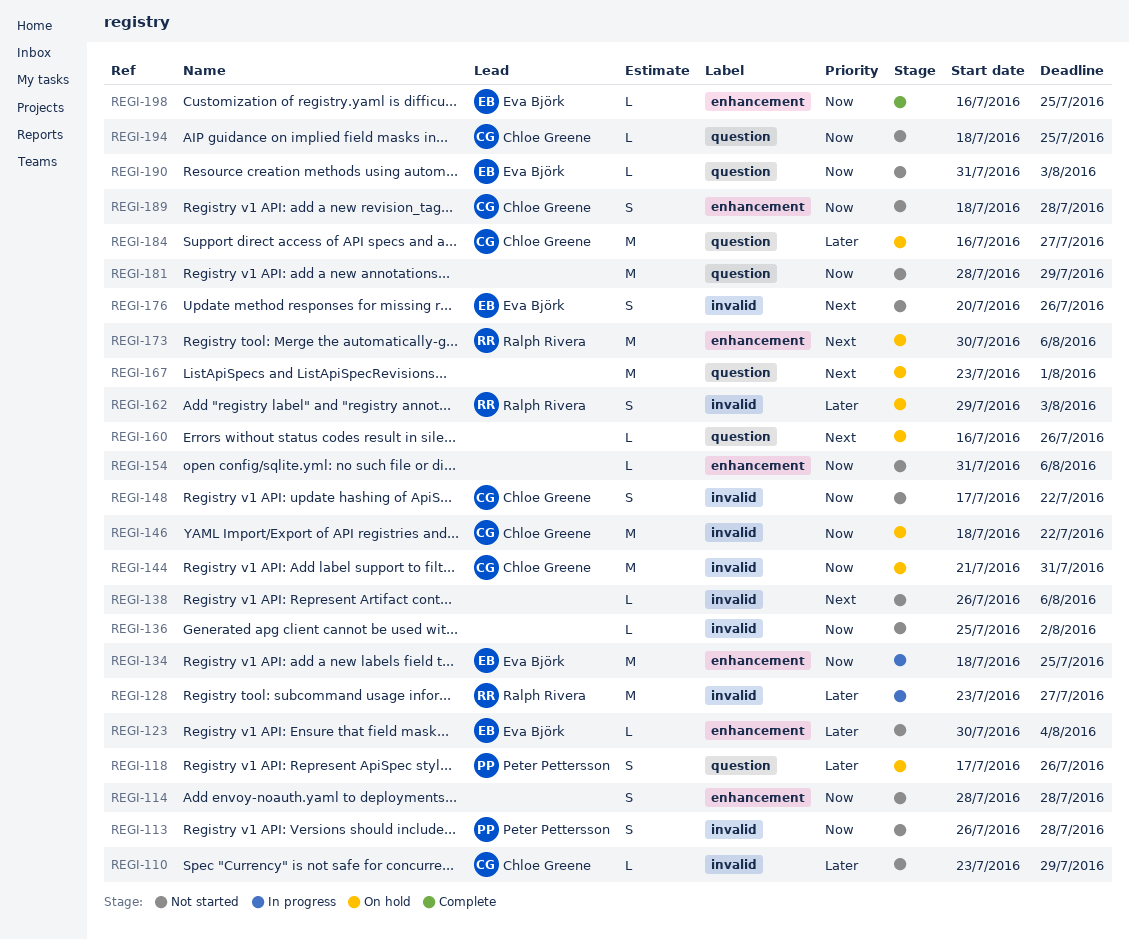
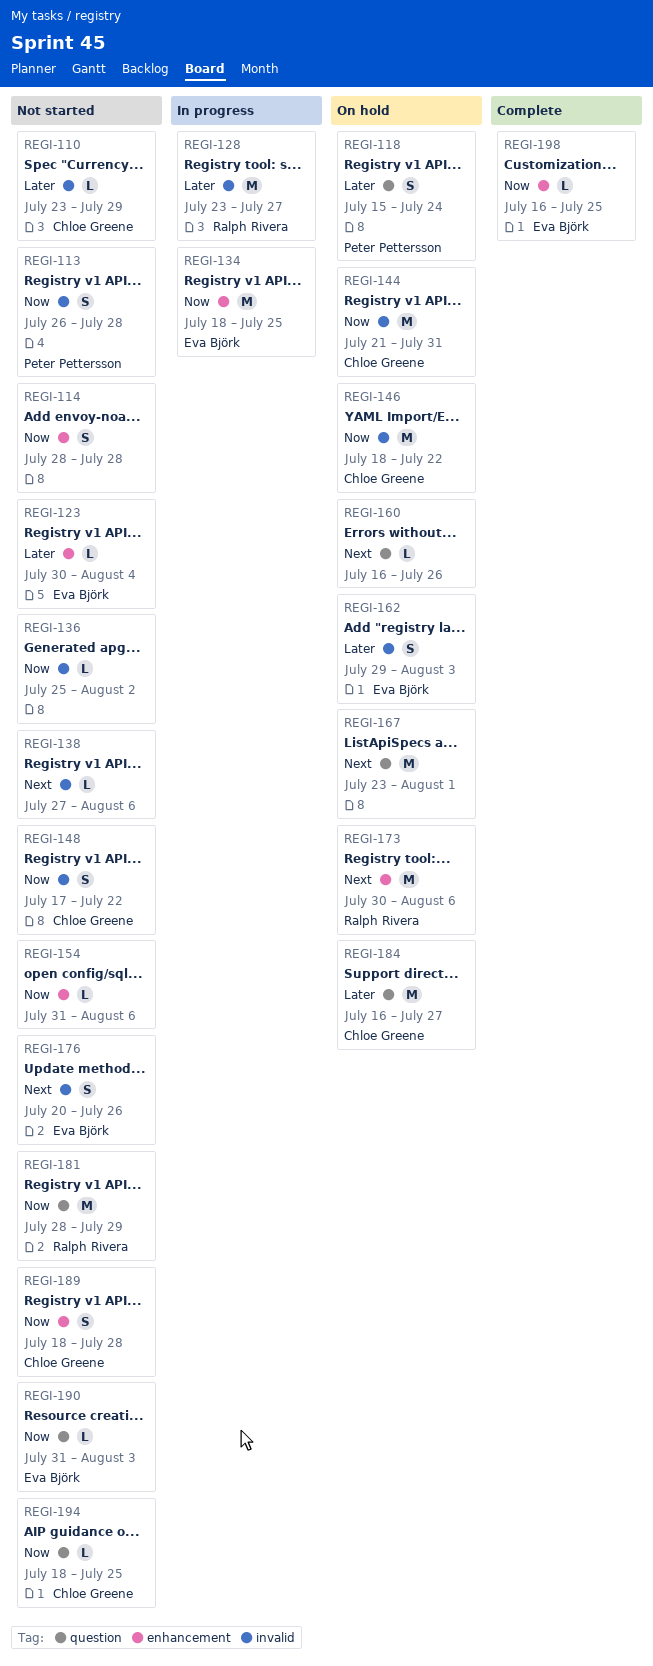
REGI-118, start: Jul 17 -> Jul 15
REGI-118, due: Jul 26 -> Jul 24
REGI-138, start: Jul 26 -> Jul 27
REGI-162, owner: Ralph Rivera -> Eva Björk
REGI-181, owner: none -> Ralph Rivera

